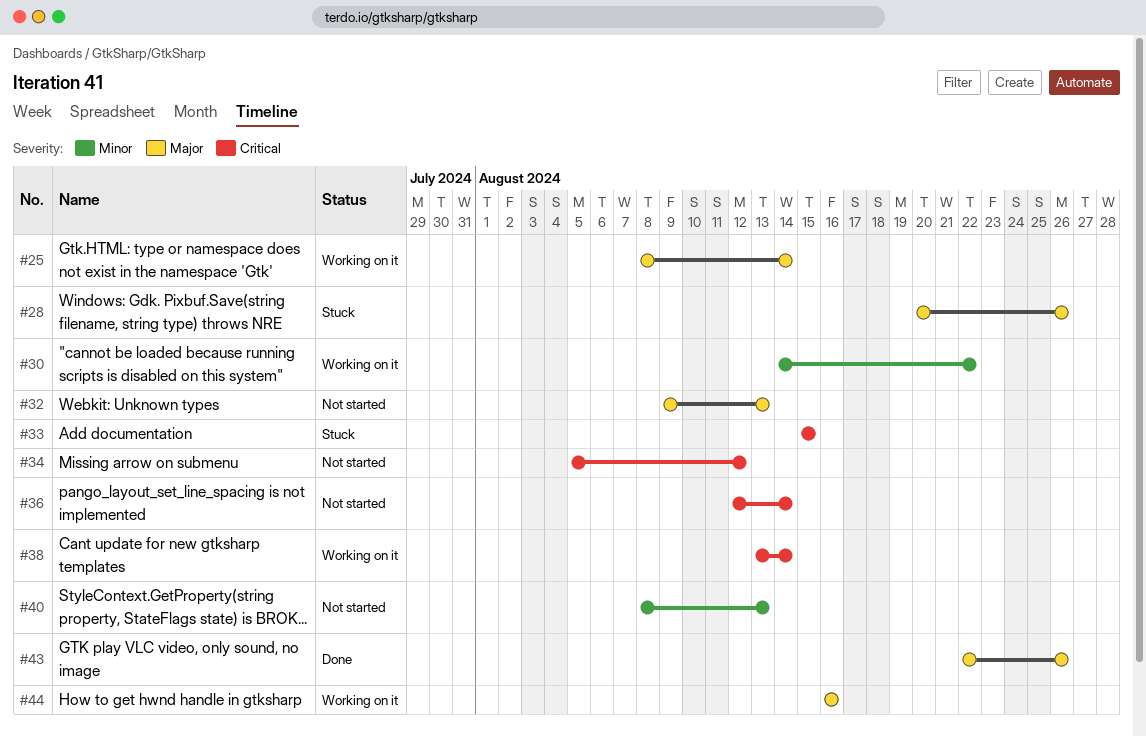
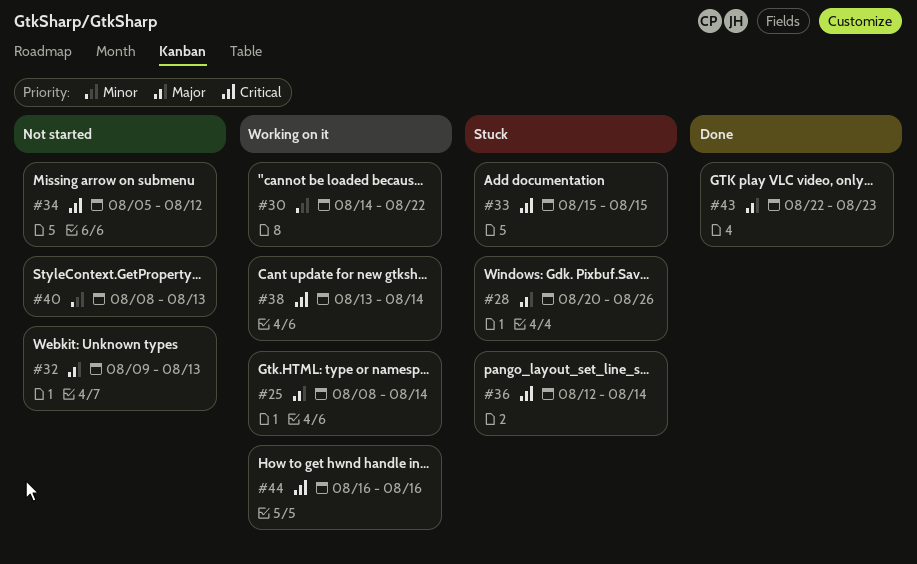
#36, status: Not started -> Stuck
#43, due: Aug 26 -> Aug 23
#44, priority: Major -> Critical

